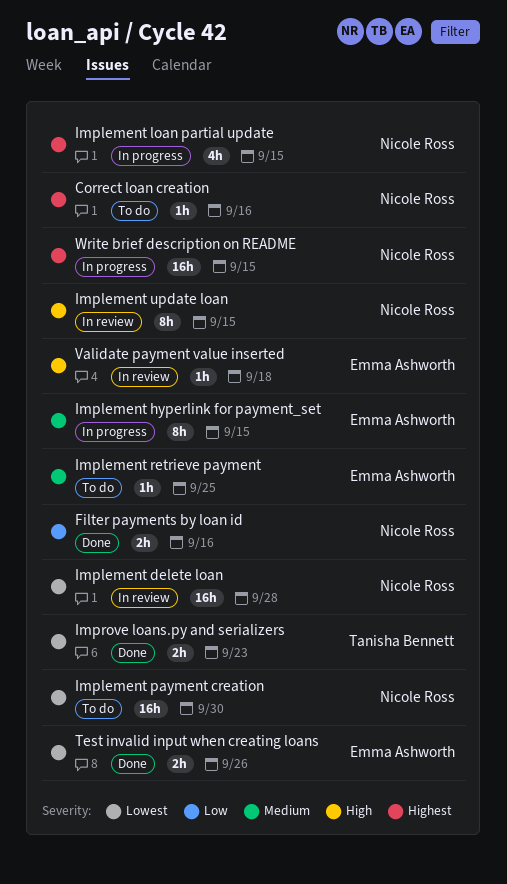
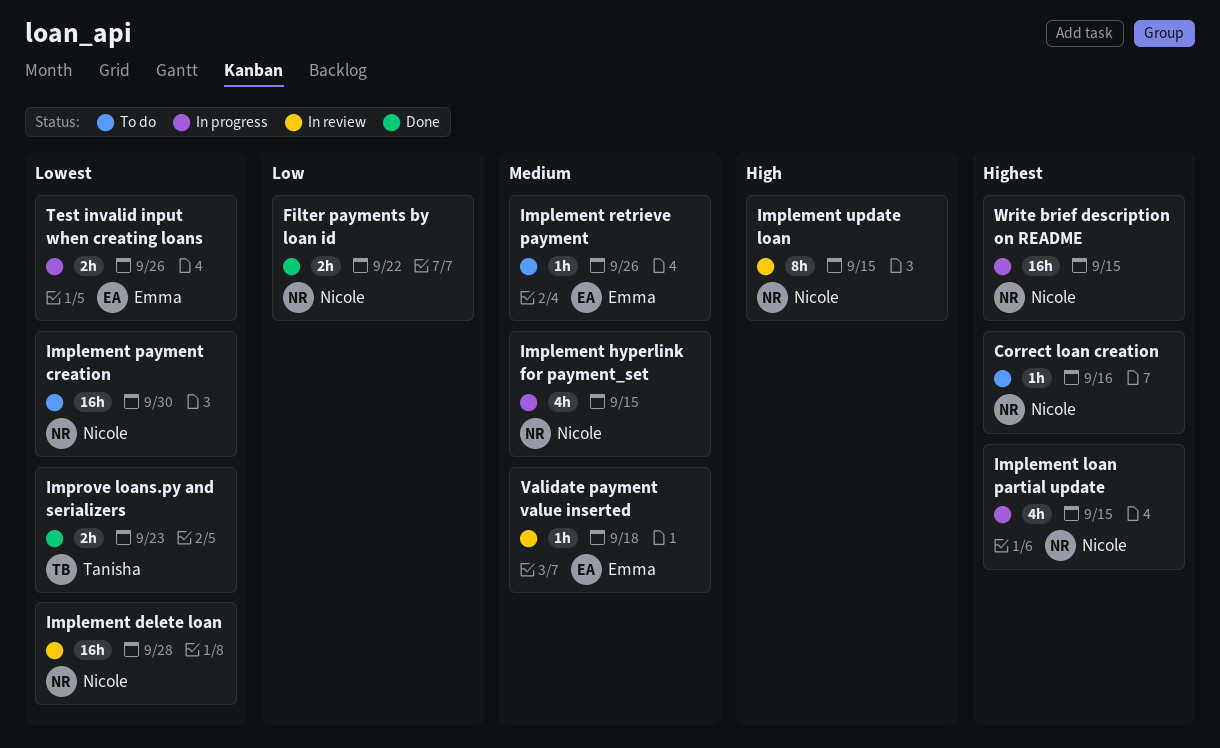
Filter payments by loan id, due: Sep 16 -> Sep 22
Implement hyperlink for payment_set, owner: Emma Ashworth -> Nicole Ross
Implement hyperlink for payment_set, estimate: 8h -> 4h
Implement retrieve payment, due: Sep 25 -> Sep 26
Test invalid input when creating loans, status: Done -> In progress
Validate payment value inserted, priority: High -> Medium

